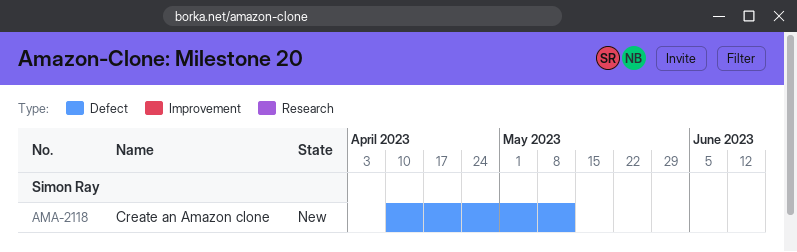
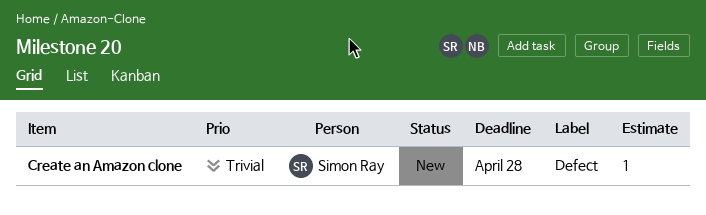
Create an Amazon clone, due: May 12 -> Apr 28

